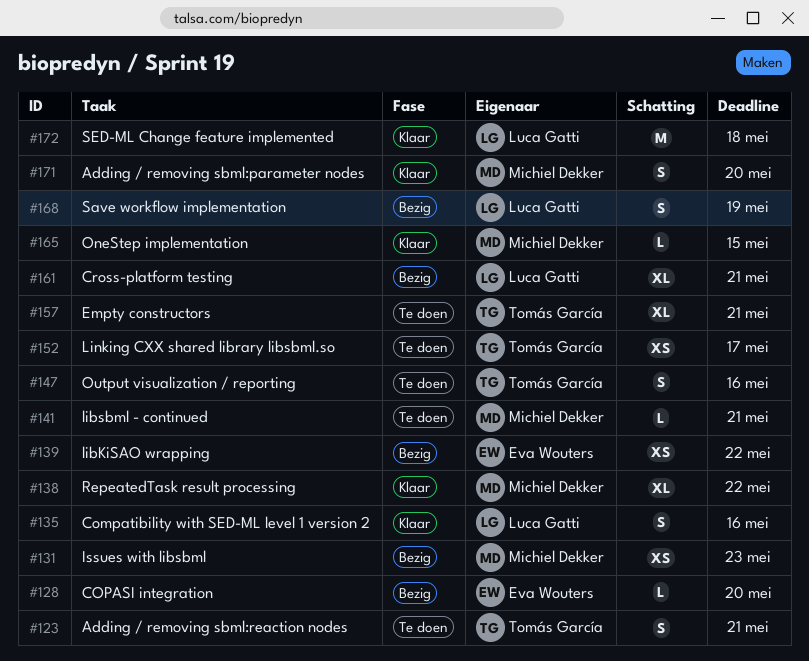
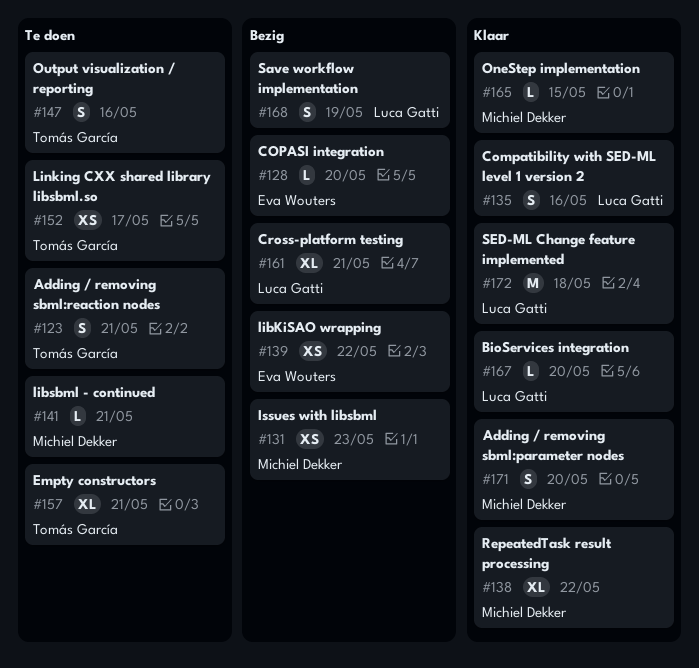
#167: none -> present

